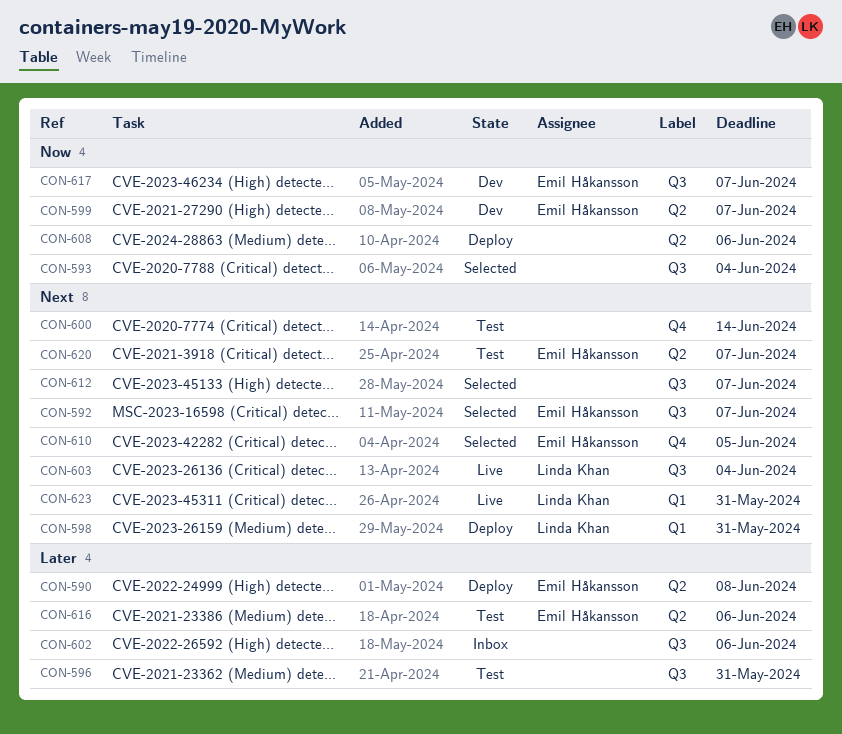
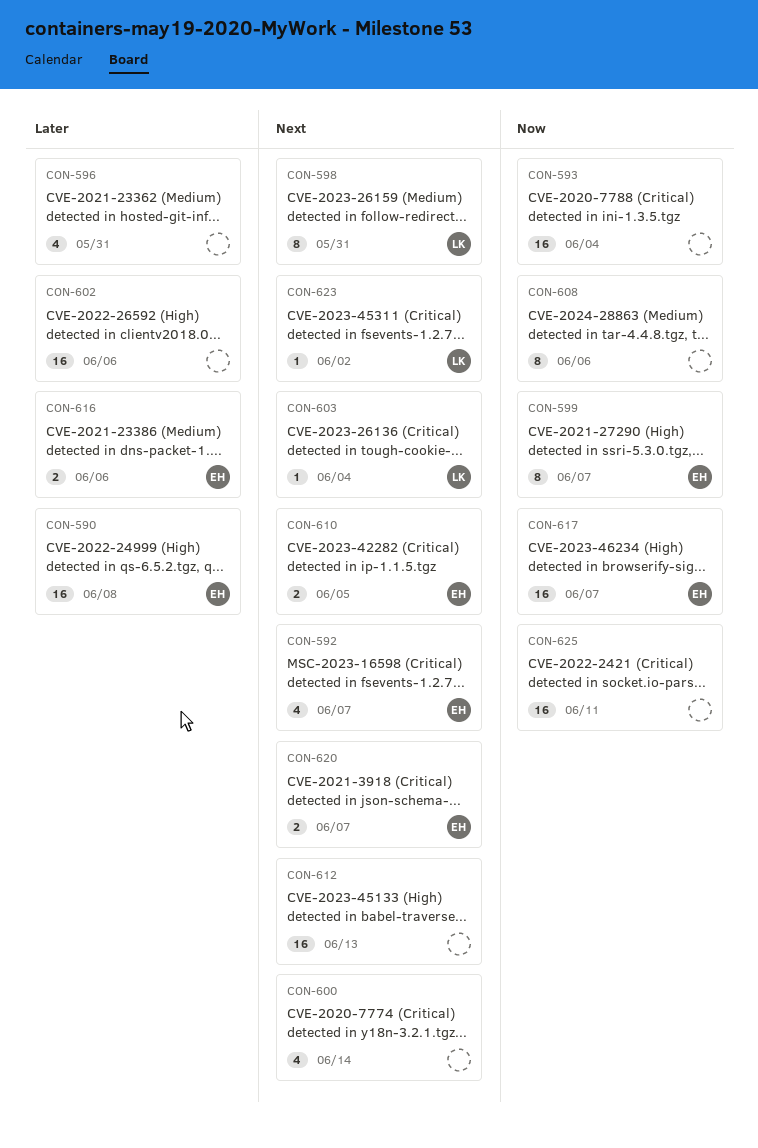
CON-612, due: Jun 7 -> Jun 13
CON-623, due: May 31 -> Jun 2
CON-625: none -> present

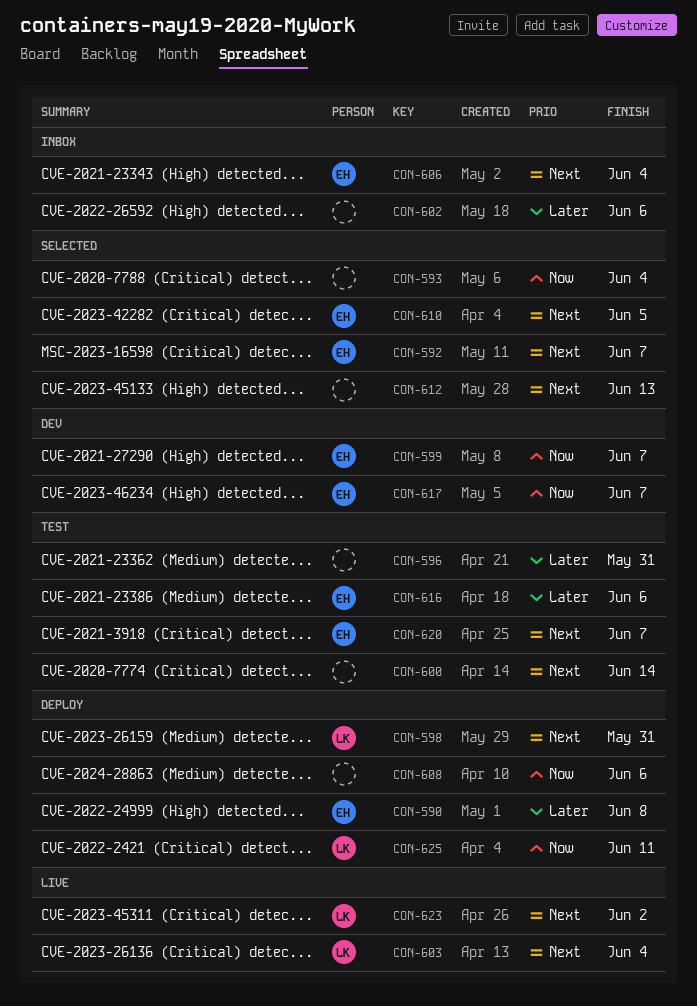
CON-606: none -> present
CON-625, owner: none -> LK

